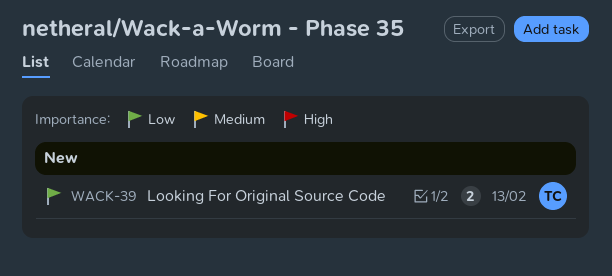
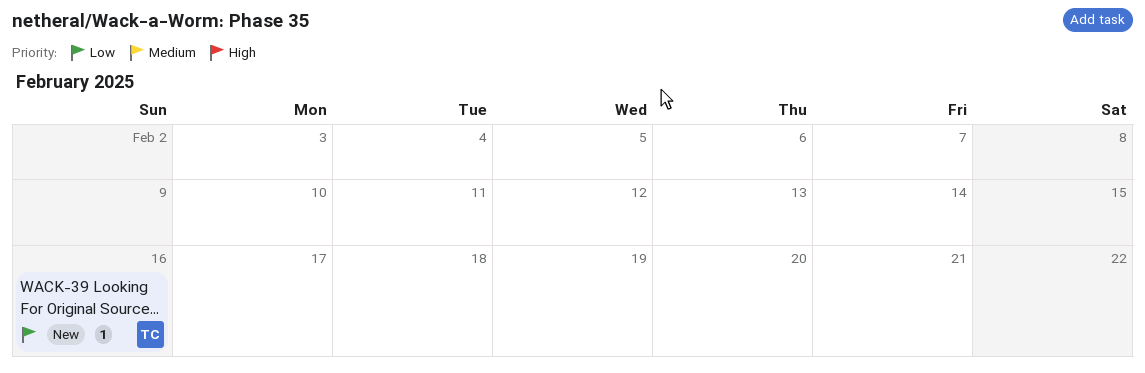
WACK-39, estimate: 2 -> 1
WACK-39, due: Feb 13 -> Feb 16

